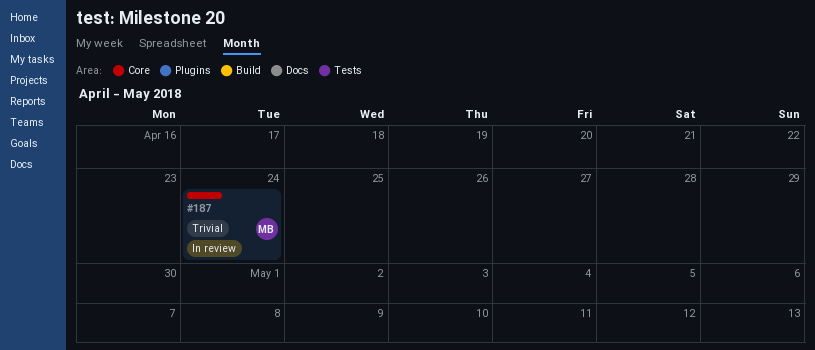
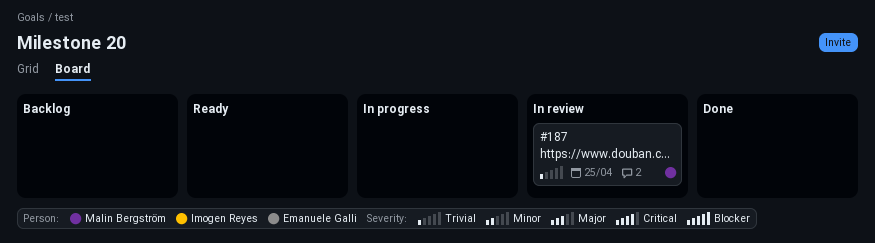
#187, due: Apr 24 -> Apr 25

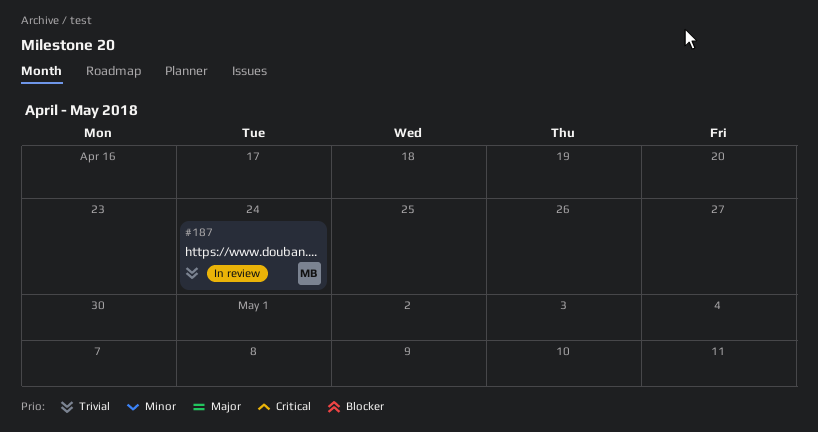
#187, due: Apr 25 -> Apr 24

